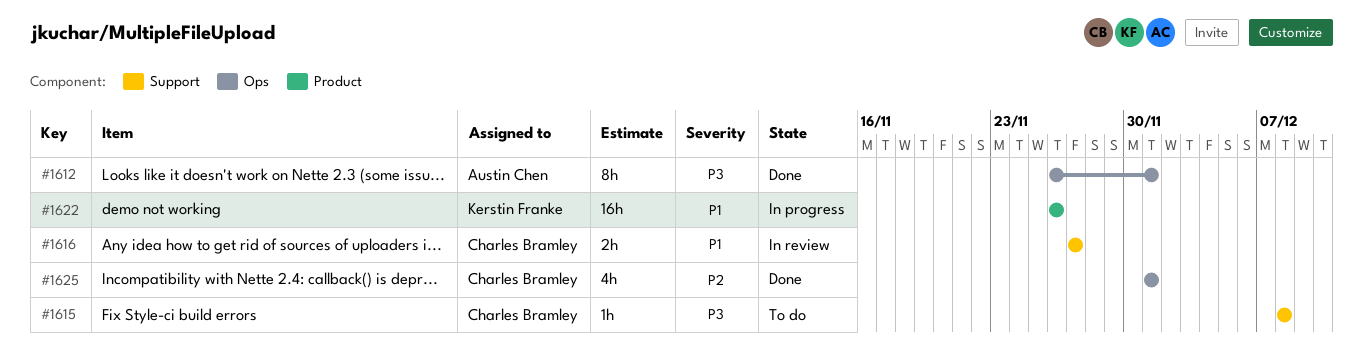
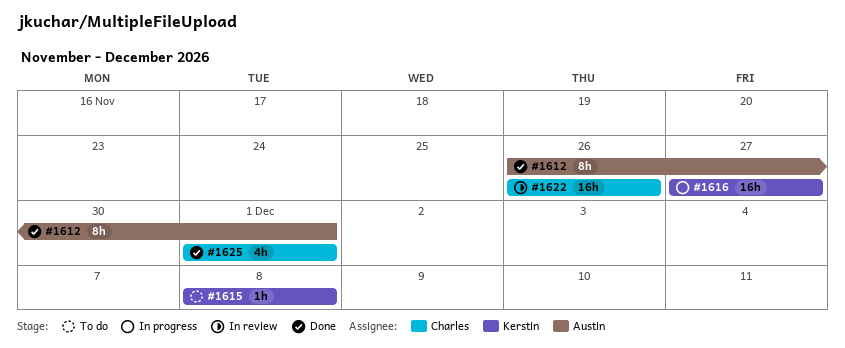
#1615, owner: Charles Bramley -> Kerstin Franke
#1616, status: In review -> In progress
#1616, owner: Charles Bramley -> Kerstin Franke
#1616, estimate: 2h -> 16h
#1622, status: In progress -> In review
#1622, owner: Kerstin Franke -> Charles Bramley

